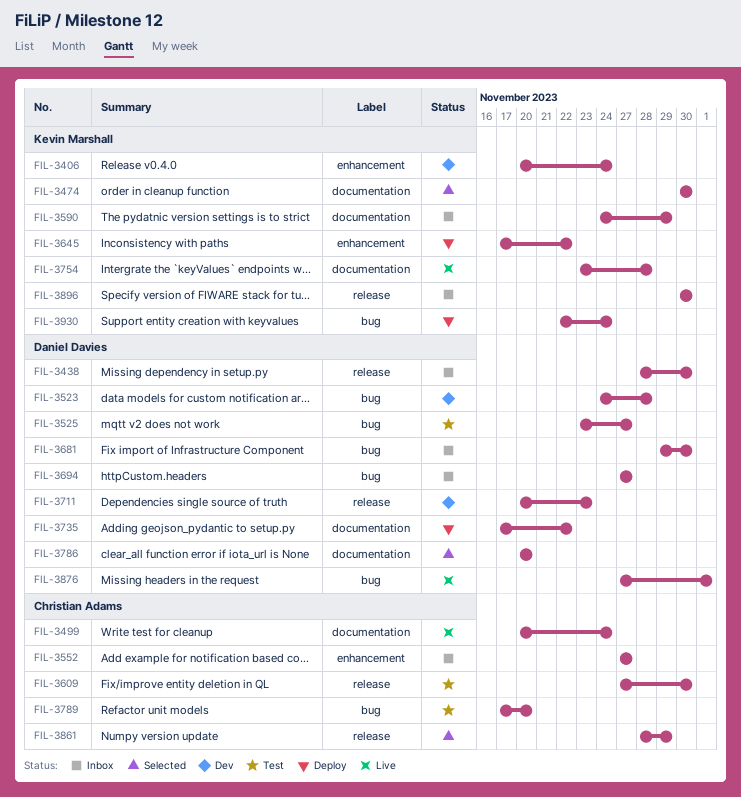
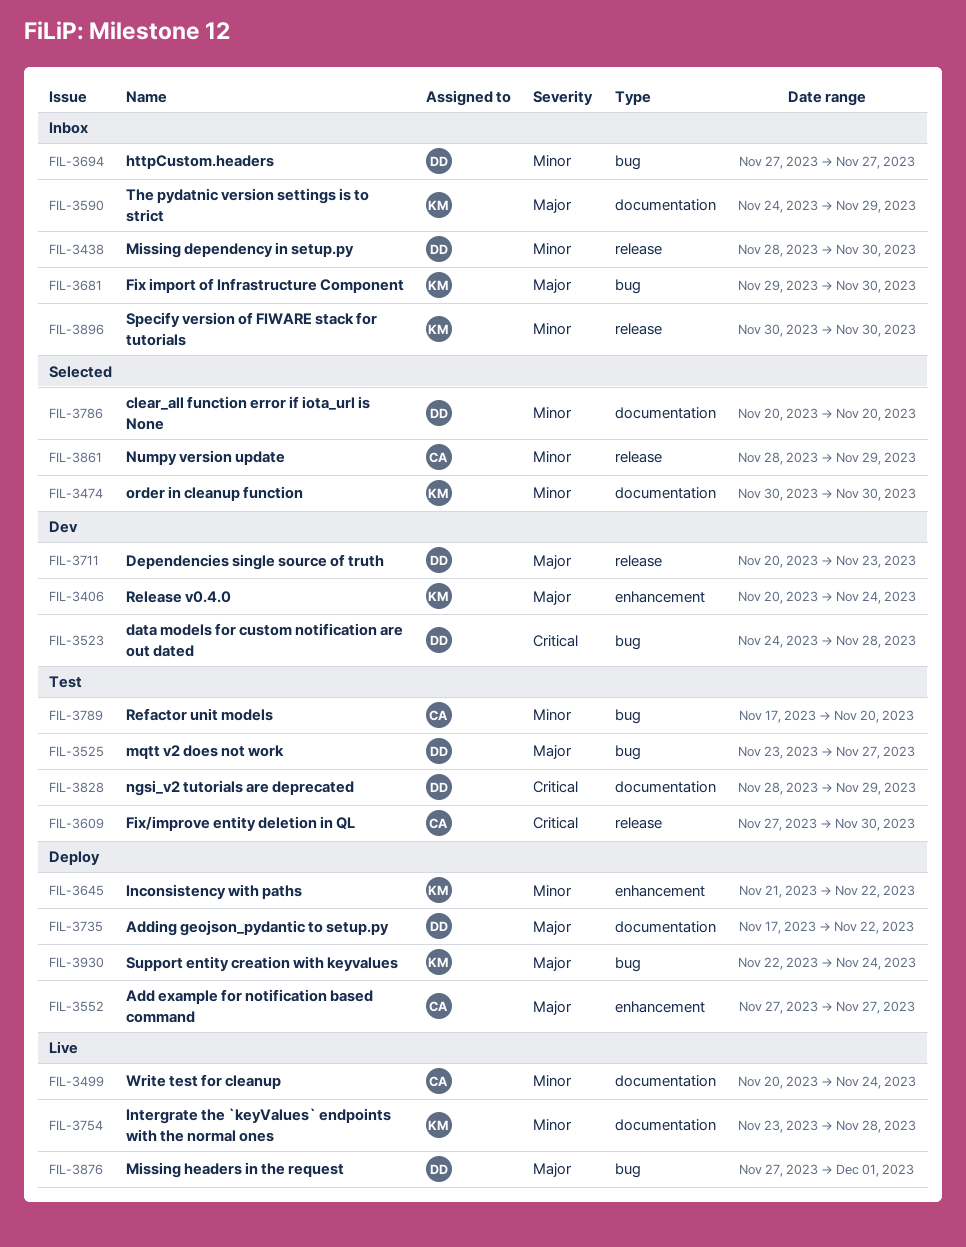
FIL-3552, status: Inbox -> Deploy
FIL-3645, start: Nov 17 -> Nov 21
FIL-3681, owner: Daniel Davies -> Kevin Marshall
FIL-3828: none -> present

